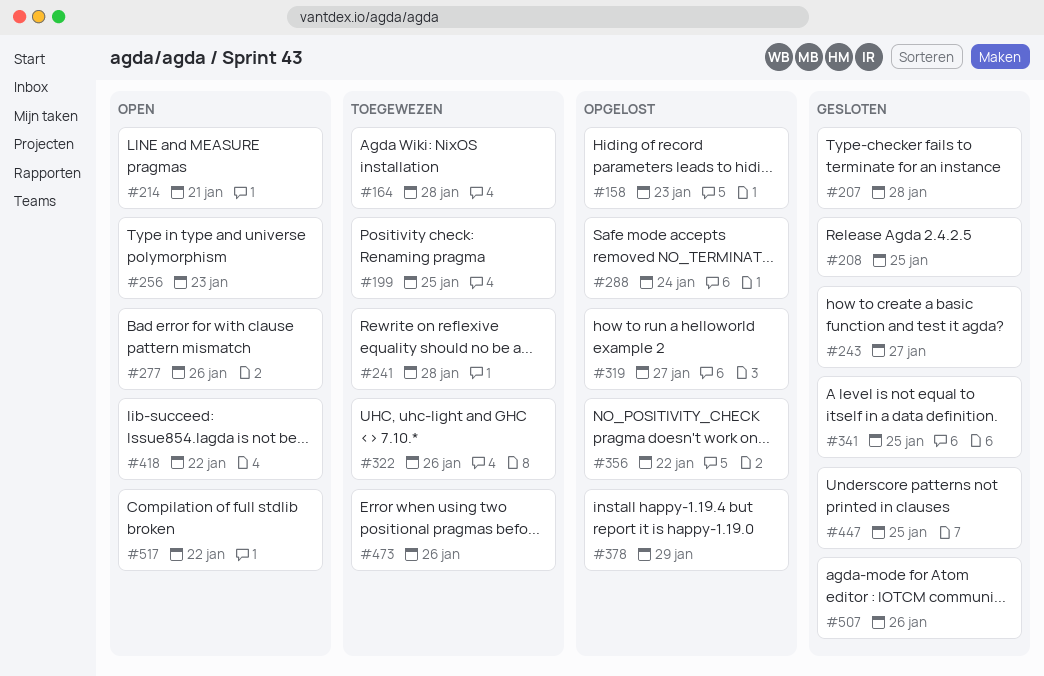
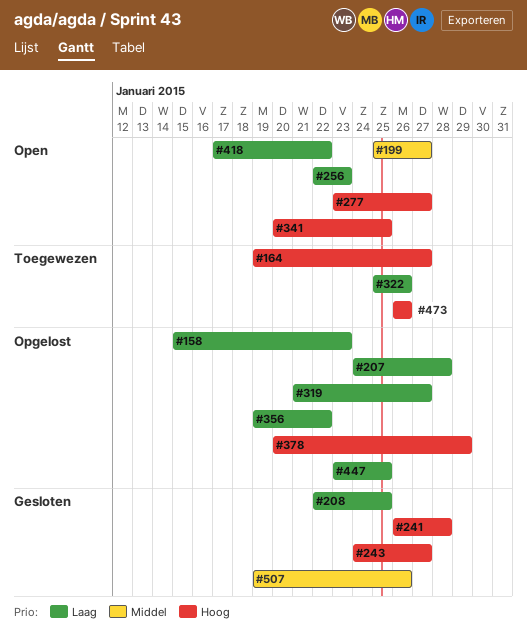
#164, due: Jan 28 -> Jan 27
#199, status: Toegewezen -> Open
#199, due: Jan 25 -> Jan 27
#207, status: Gesloten -> Opgelost
#214: present -> none
#241, status: Toegewezen -> Gesloten
#277, due: Jan 26 -> Jan 27
#288: present -> none
#341, status: Gesloten -> Open
#447, status: Gesloten -> Opgelost
#517: present -> none

